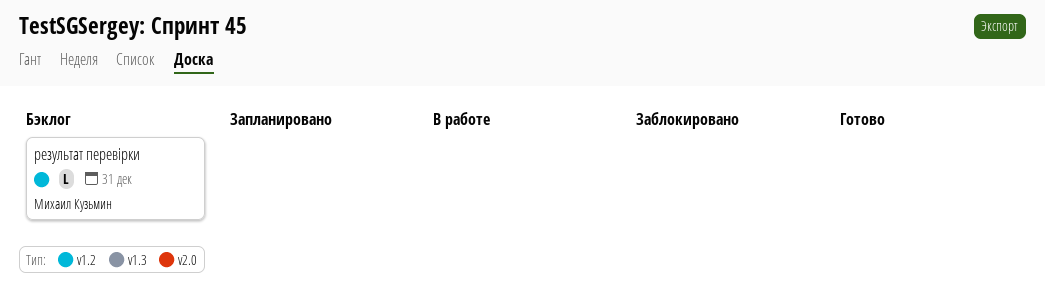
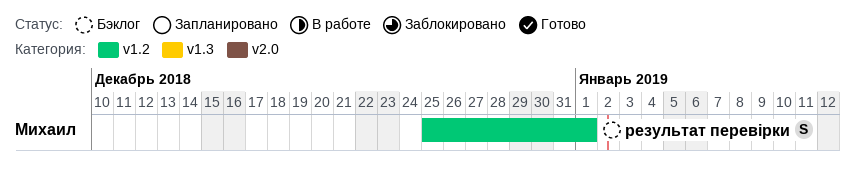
результат перевірки, estimate: L -> S
результат перевірки, due: Dec 31 -> Jan 1

